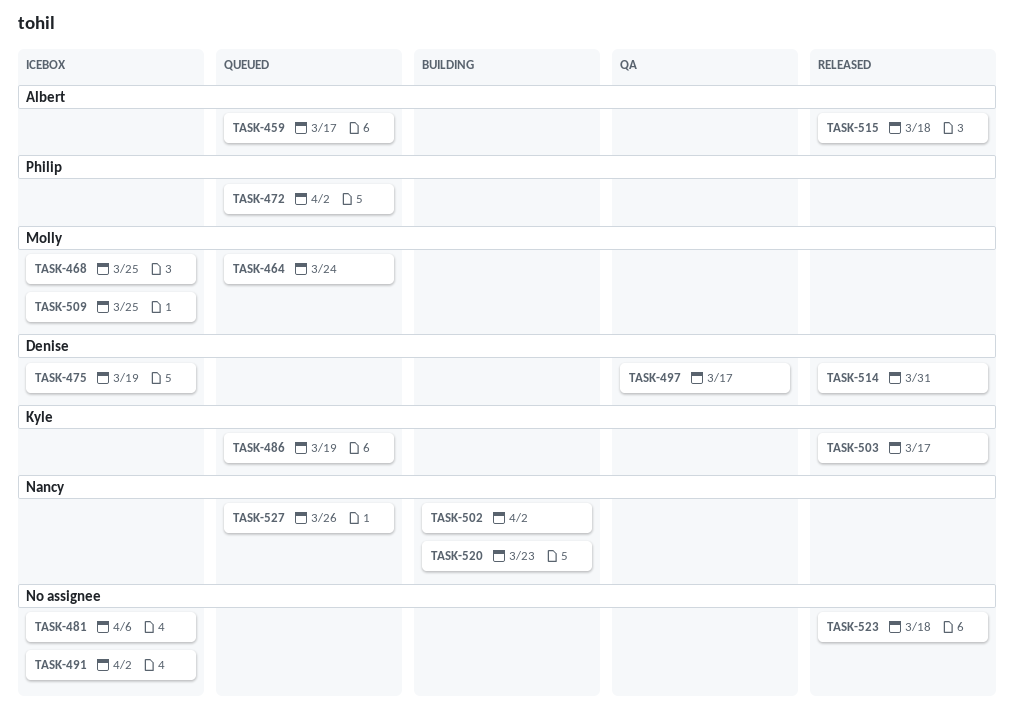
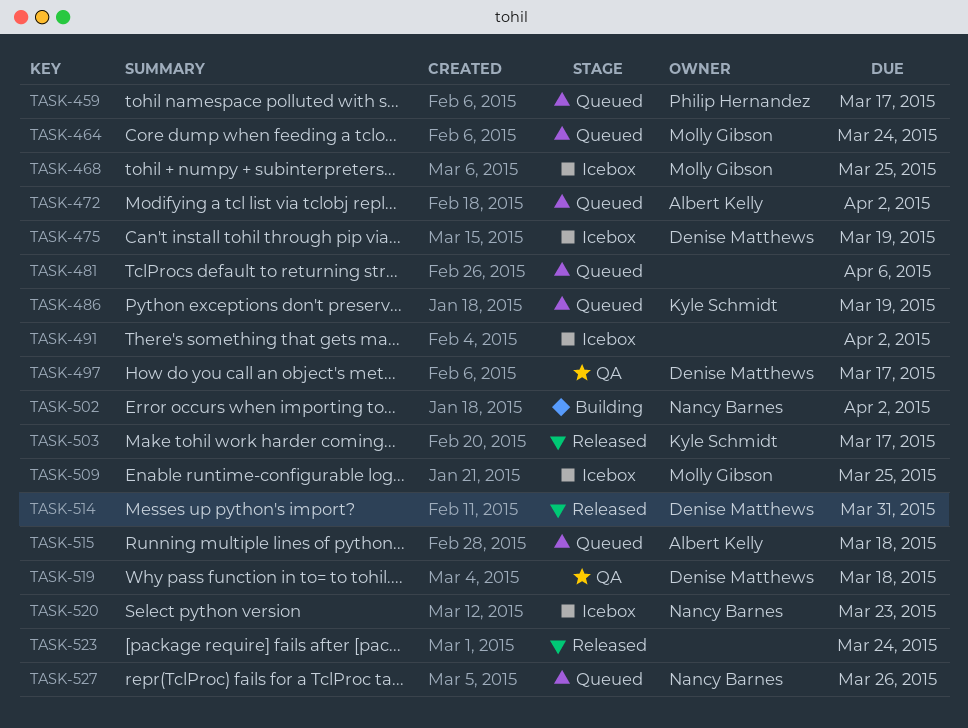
TASK-459, owner: Albert Kelly -> Philip Hernandez
TASK-472, owner: Philip Hernandez -> Albert Kelly
TASK-481, status: Icebox -> Queued
TASK-515, status: Released -> Queued
TASK-519: none -> present
TASK-520, status: Building -> Icebox
TASK-523, due: Mar 18 -> Mar 24

